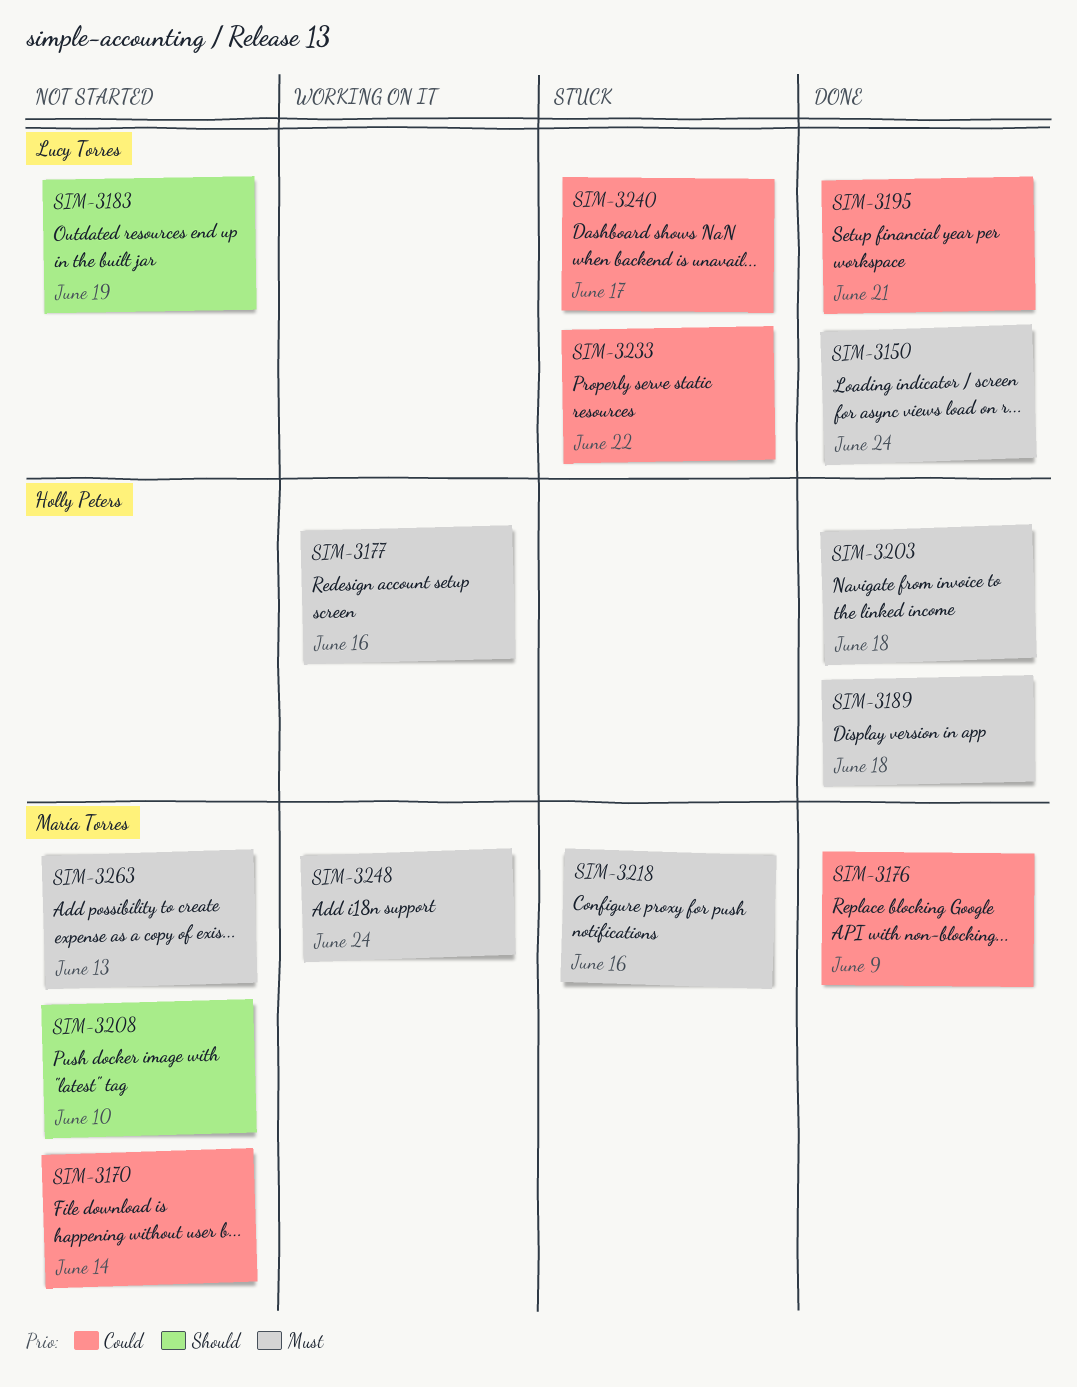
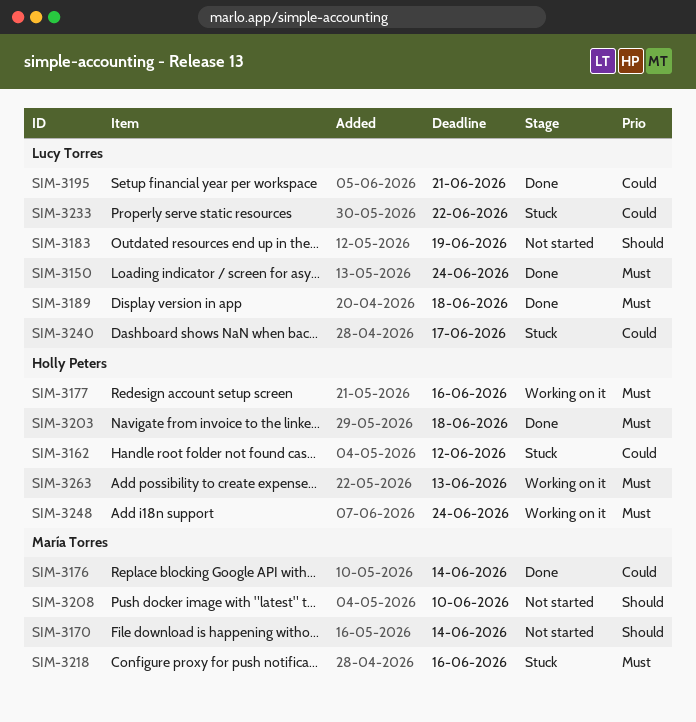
SIM-3162: none -> present
SIM-3170, priority: Could -> Should
SIM-3176, due: Jun 9 -> Jun 14
SIM-3189, owner: Holly Peters -> Lucy Torres
SIM-3248, owner: María Torres -> Holly Peters
SIM-3263, status: Not started -> Working on it
SIM-3263, owner: María Torres -> Holly Peters

